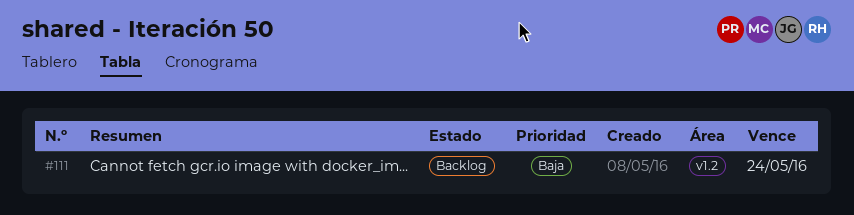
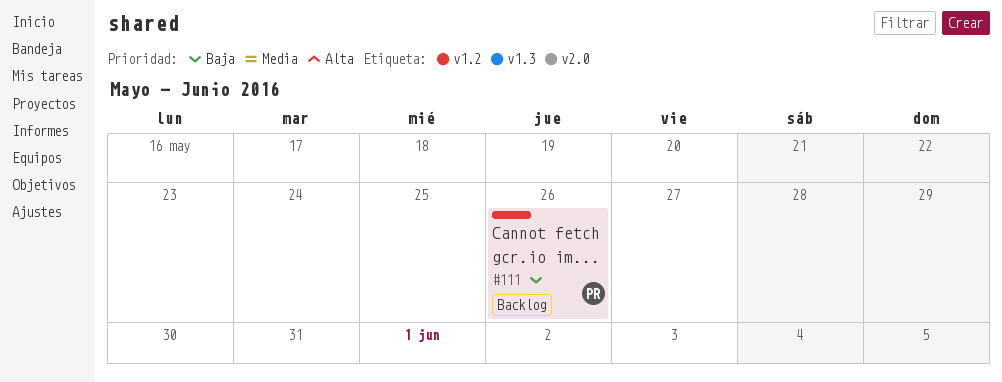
#111, due: May 24 -> May 26

